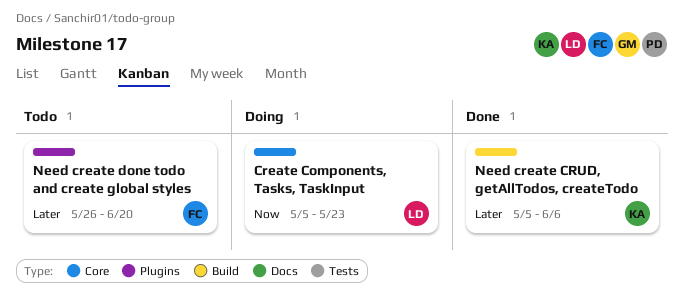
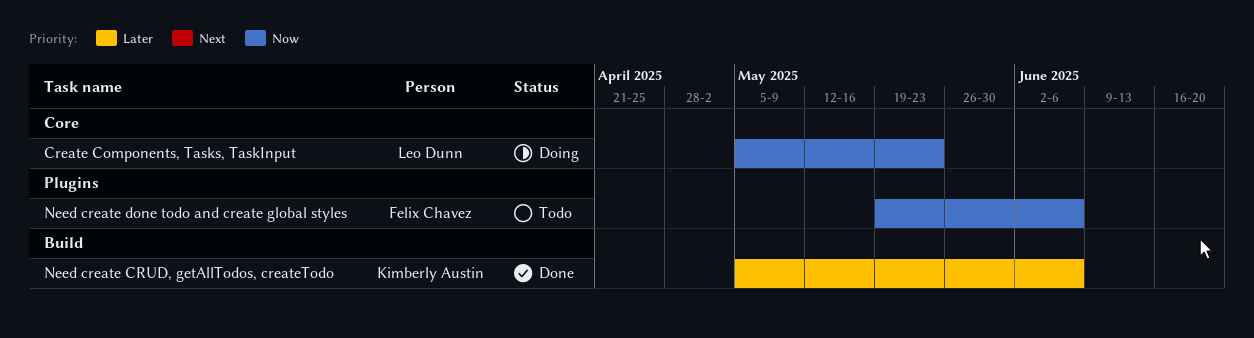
Need create done todo and create global styles, priority: Later -> Now
Need create done todo and create global styles, start: May 26 -> May 19
Need create done todo and create global styles, due: Jun 20 -> Jun 6

